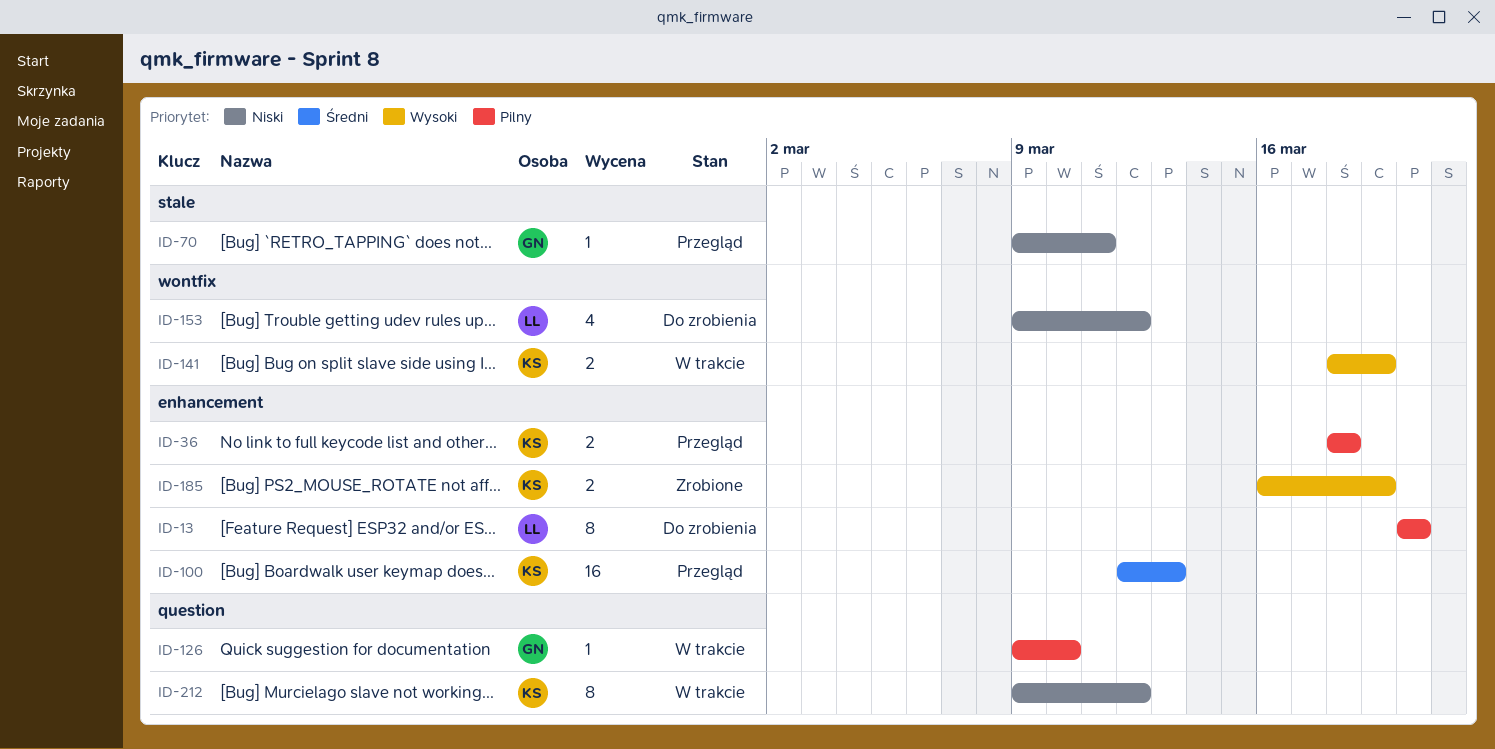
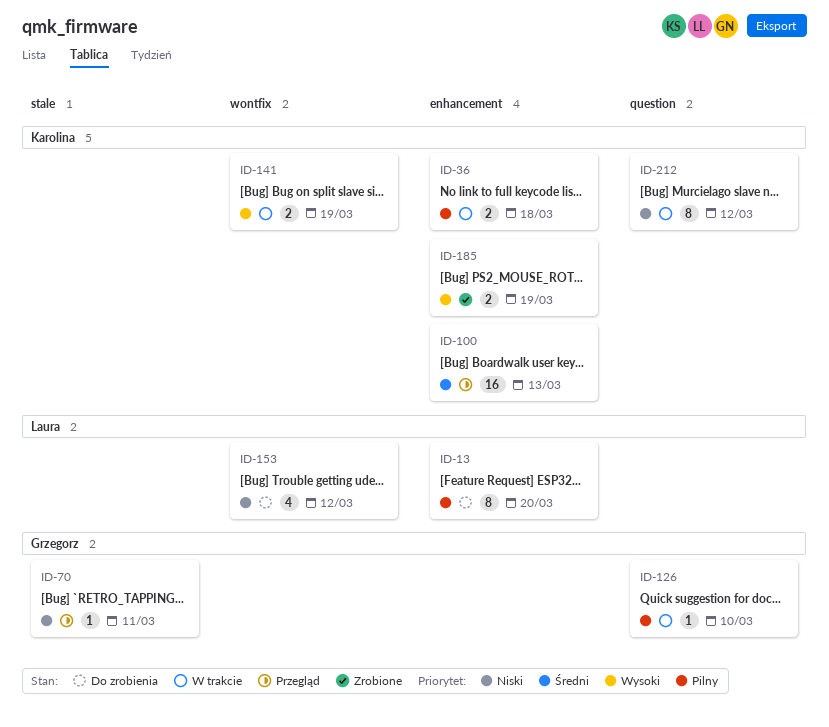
ID-36, status: Przegląd -> W trakcie

